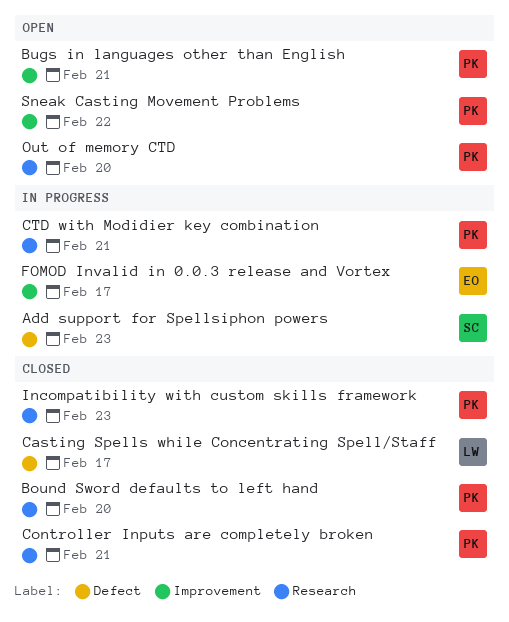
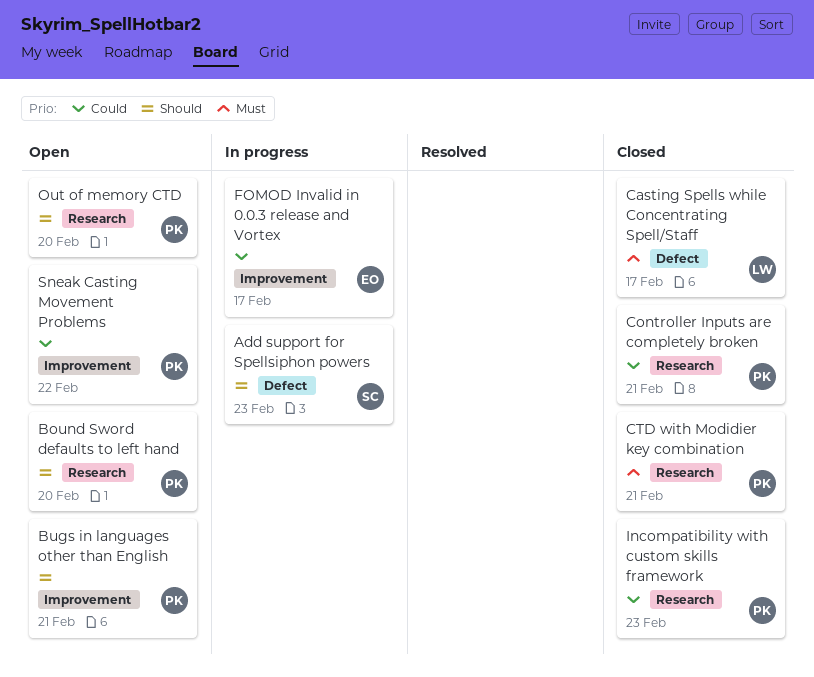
Bound Sword defaults to left hand, status: Closed -> Open
CTD with Modidier key combination, status: In progress -> Closed

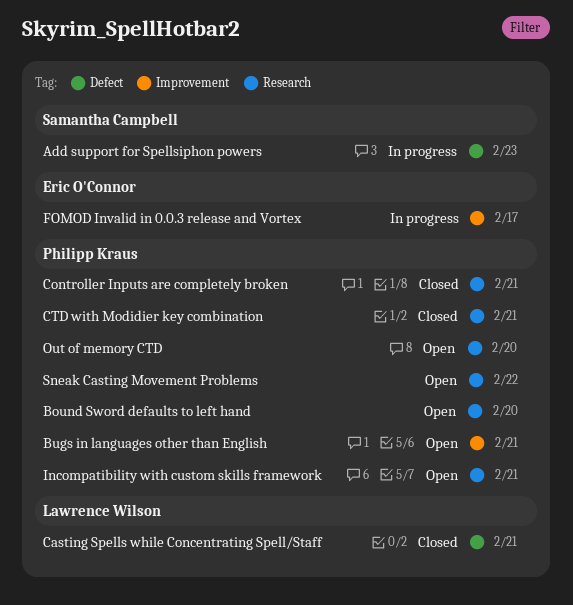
Casting Spells while Concentrating Spell/Staff, due: Feb 17 -> Feb 21
Incompatibility with custom skills framework, status: Closed -> Open
Incompatibility with custom skills framework, due: Feb 23 -> Feb 21
Sneak Casting Movement Problems, label: Improvement -> Research

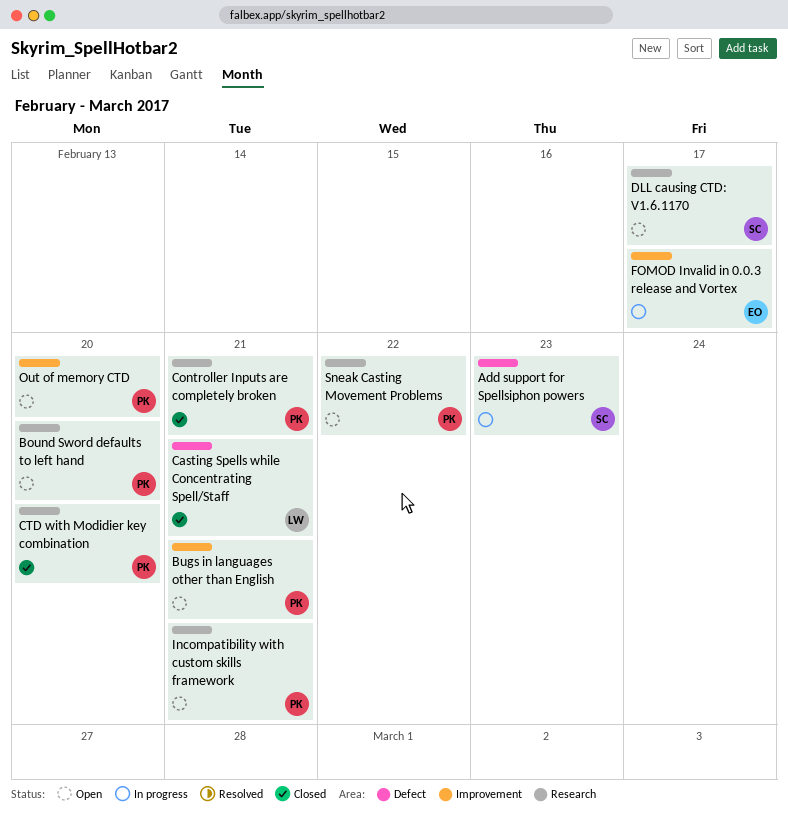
CTD with Modidier key combination, due: Feb 21 -> Feb 20
DLL causing CTD: V1.6.1170: none -> present
Out of memory CTD, label: Research -> Improvement

